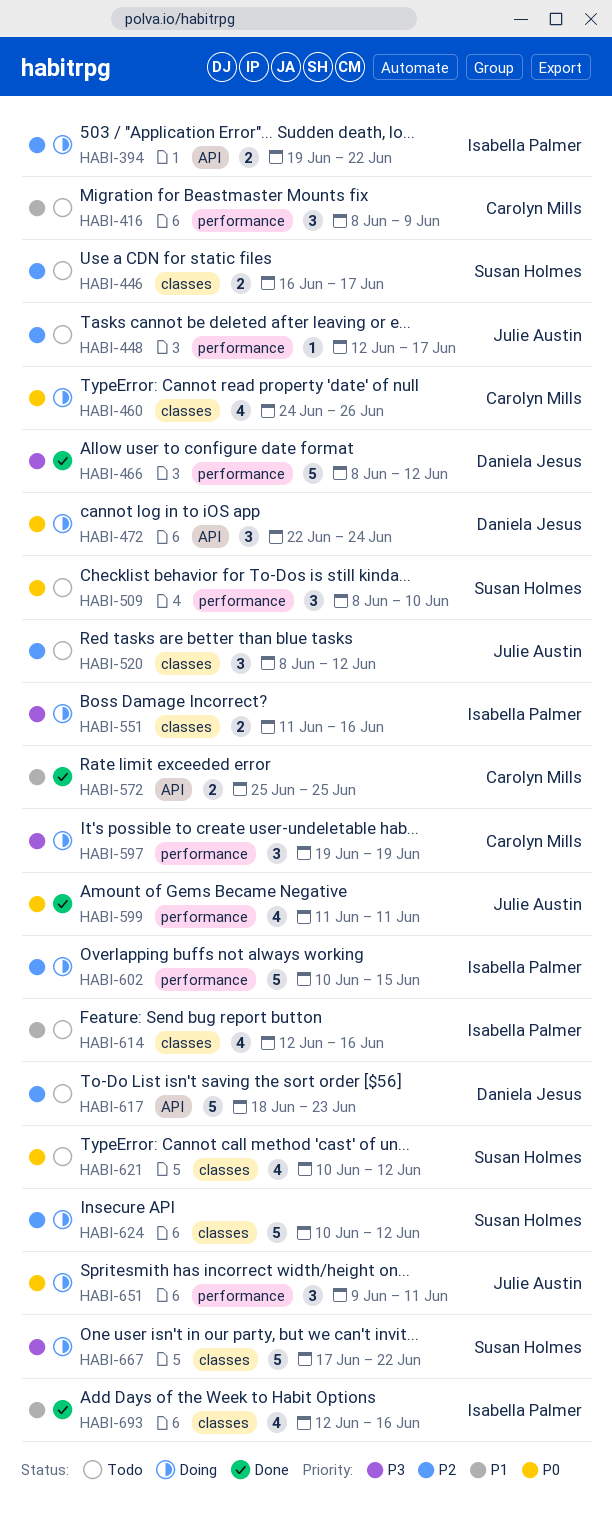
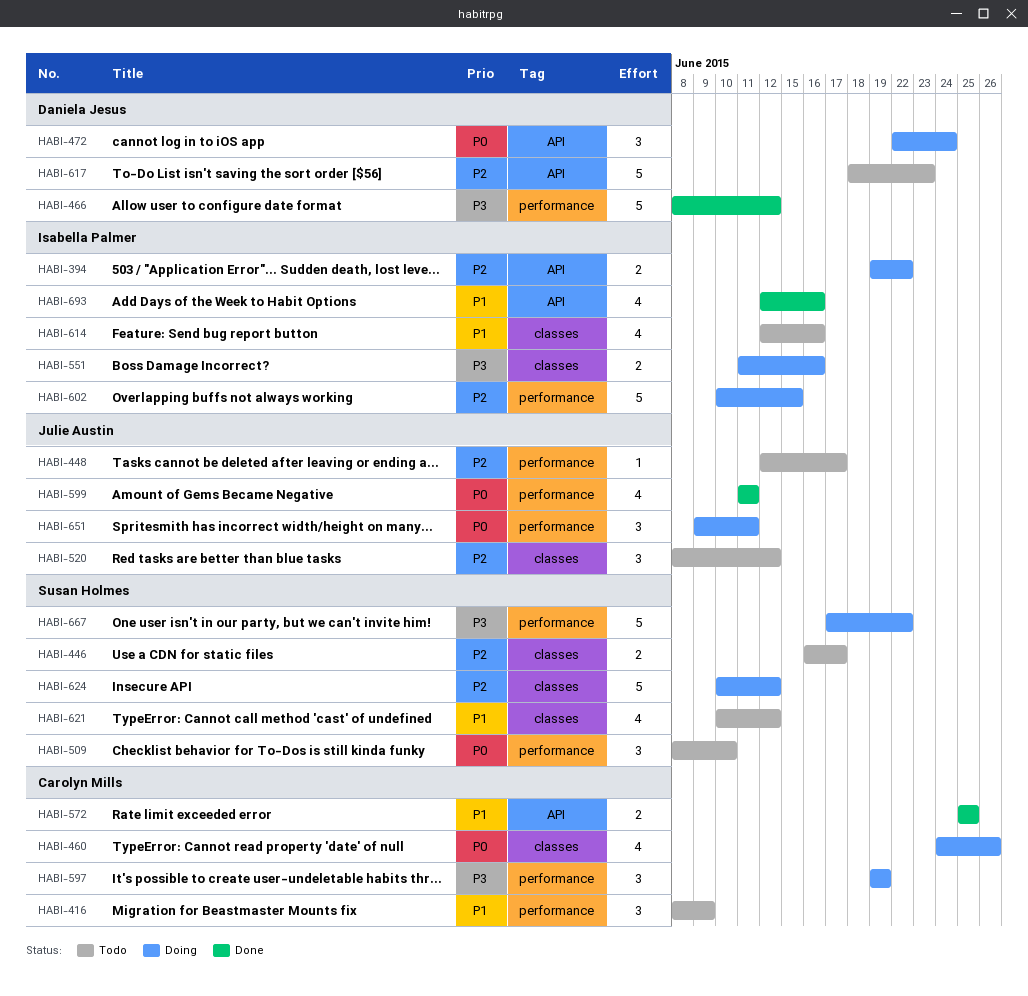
HABI-621, priority: P0 -> P1
HABI-667, label: classes -> performance
HABI-693, label: classes -> API

